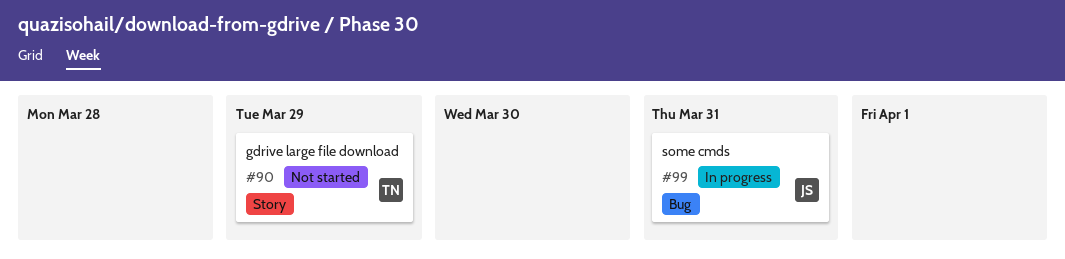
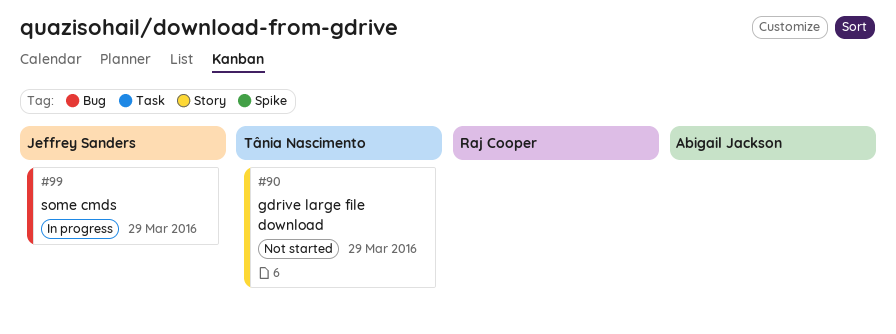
#99, due: Mar 31 -> Mar 29

